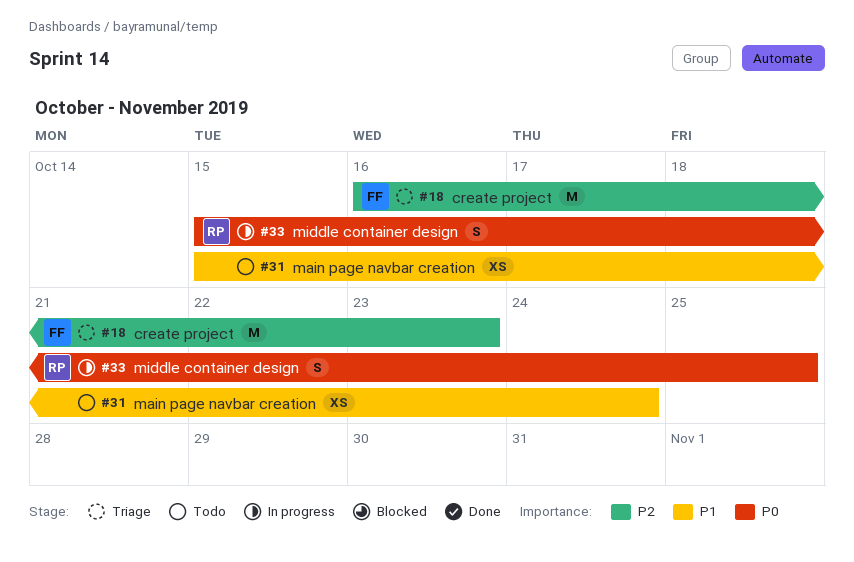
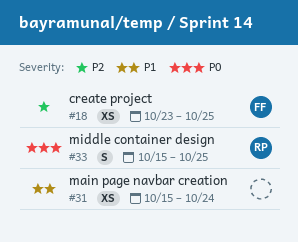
#18, estimate: M -> XS
#18, start: Oct 16 -> Oct 23
#18, due: Oct 23 -> Oct 25

